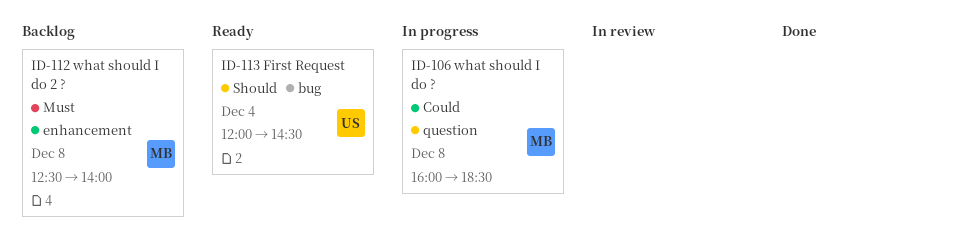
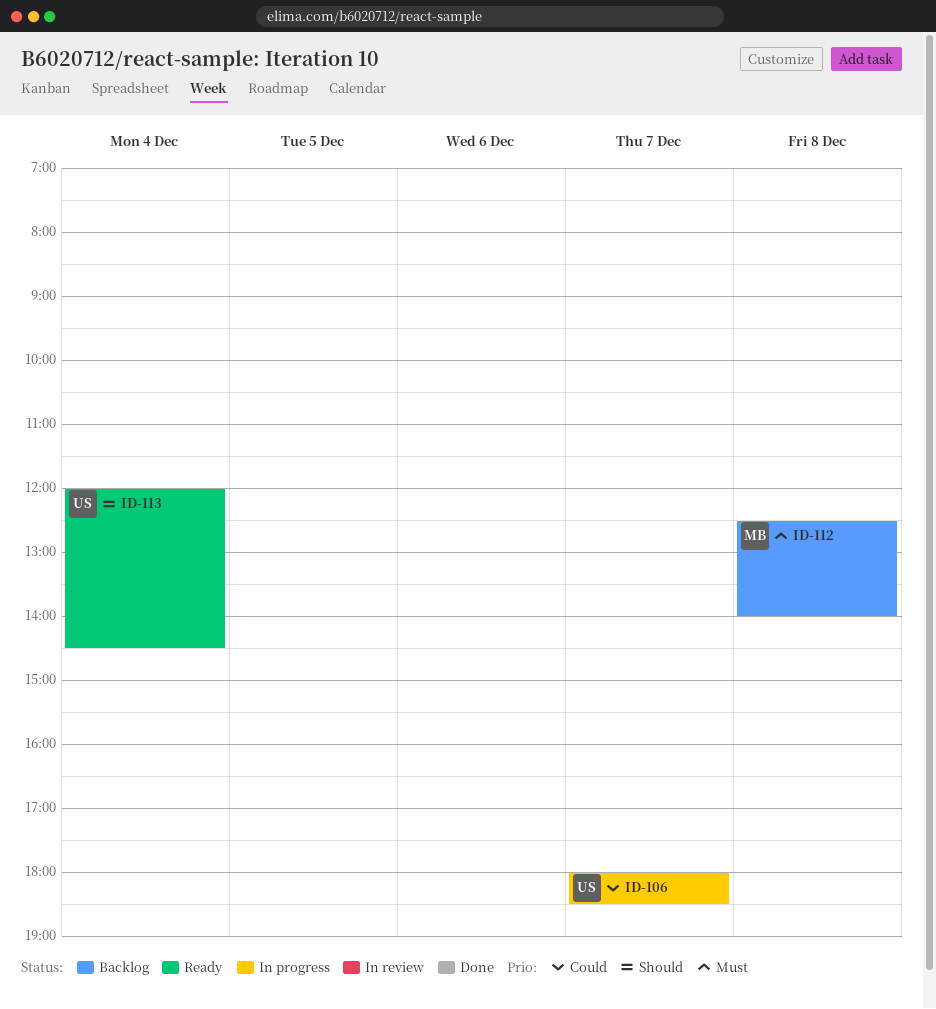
ID-106, owner: MB -> US
ID-106, day: Dec 8 -> Dec 7
ID-106, begins: 16:00 -> 18:00

